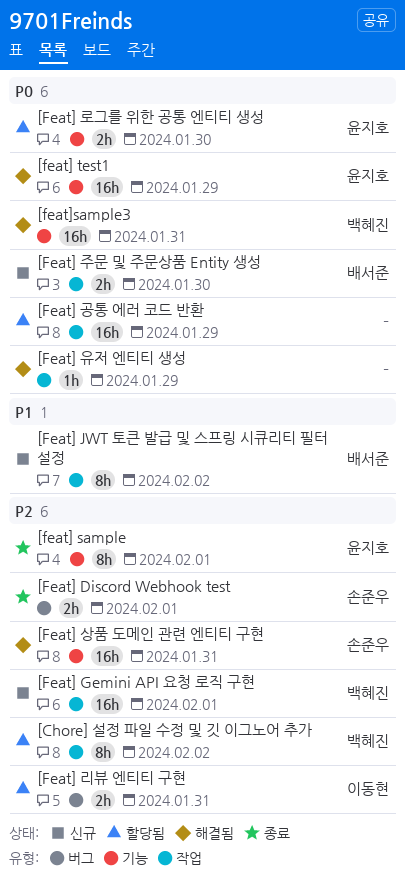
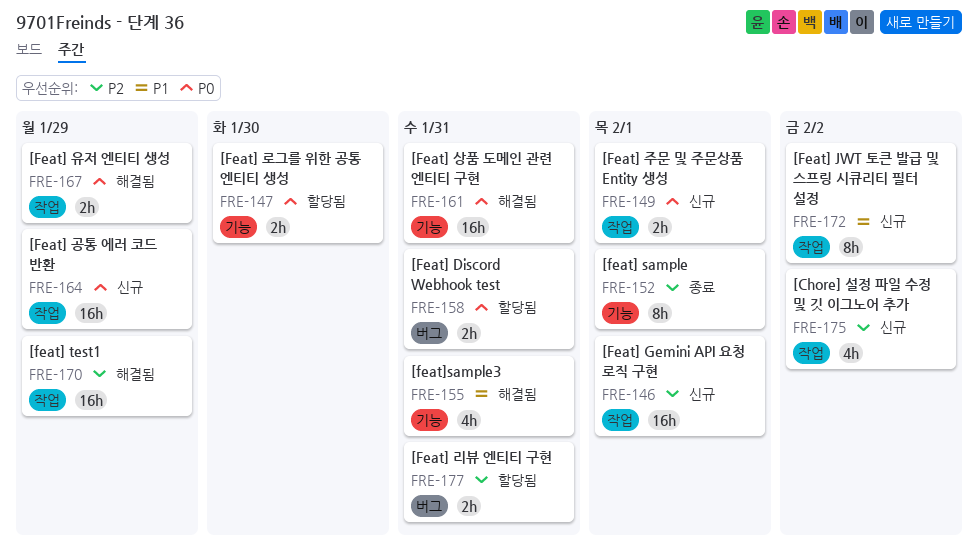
[Chore] 설정 파일 수정 및 깃 이그노어 추가, status: 할당됨 -> 신규
[Chore] 설정 파일 수정 및 깃 이그노어 추가, estimate: 8h -> 4h
[Feat] Discord Webhook test, status: 종료 -> 할당됨
[Feat] Discord Webhook test, priority: P2 -> P0
[Feat] Discord Webhook test, due: Feb 1 -> Jan 31
[feat] test1, priority: P0 -> P2
[feat] test1, label: 기능 -> 작업
[Feat] 공통 에러 코드 반환, status: 할당됨 -> 신규
[Feat] 상품 도메인 관련 엔티티 구현, priority: P2 -> P0
[Feat] 유저 엔티티 생성, estimate: 1h -> 2h
[Feat] 주문 및 주문상품 Entity 생성, due: Jan 30 -> Feb 1
[feat]sample3, priority: P0 -> P1
[feat]sample3, estimate: 16h -> 4h

